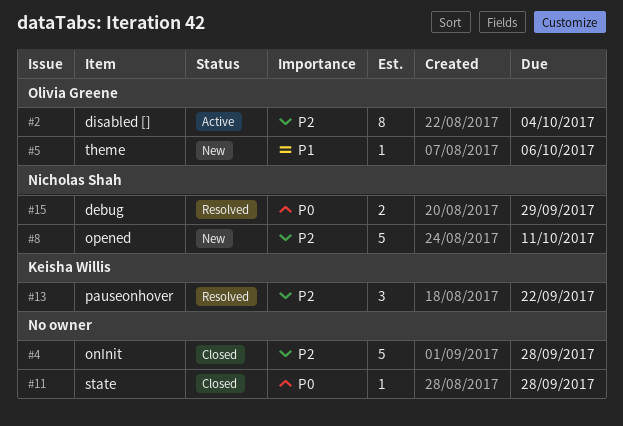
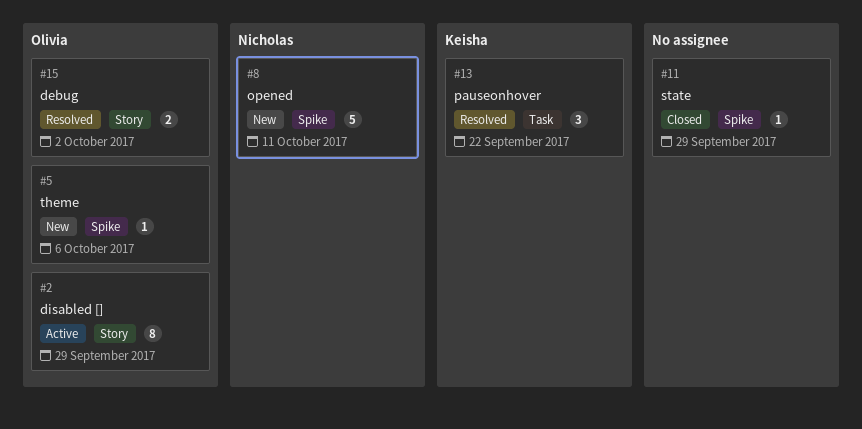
#2, due: Oct 4 -> Sep 29
#4: present -> none
#11, due: Sep 28 -> Sep 29
#15, owner: Nicholas Shah -> Olivia Greene
#15, due: Sep 29 -> Oct 2

